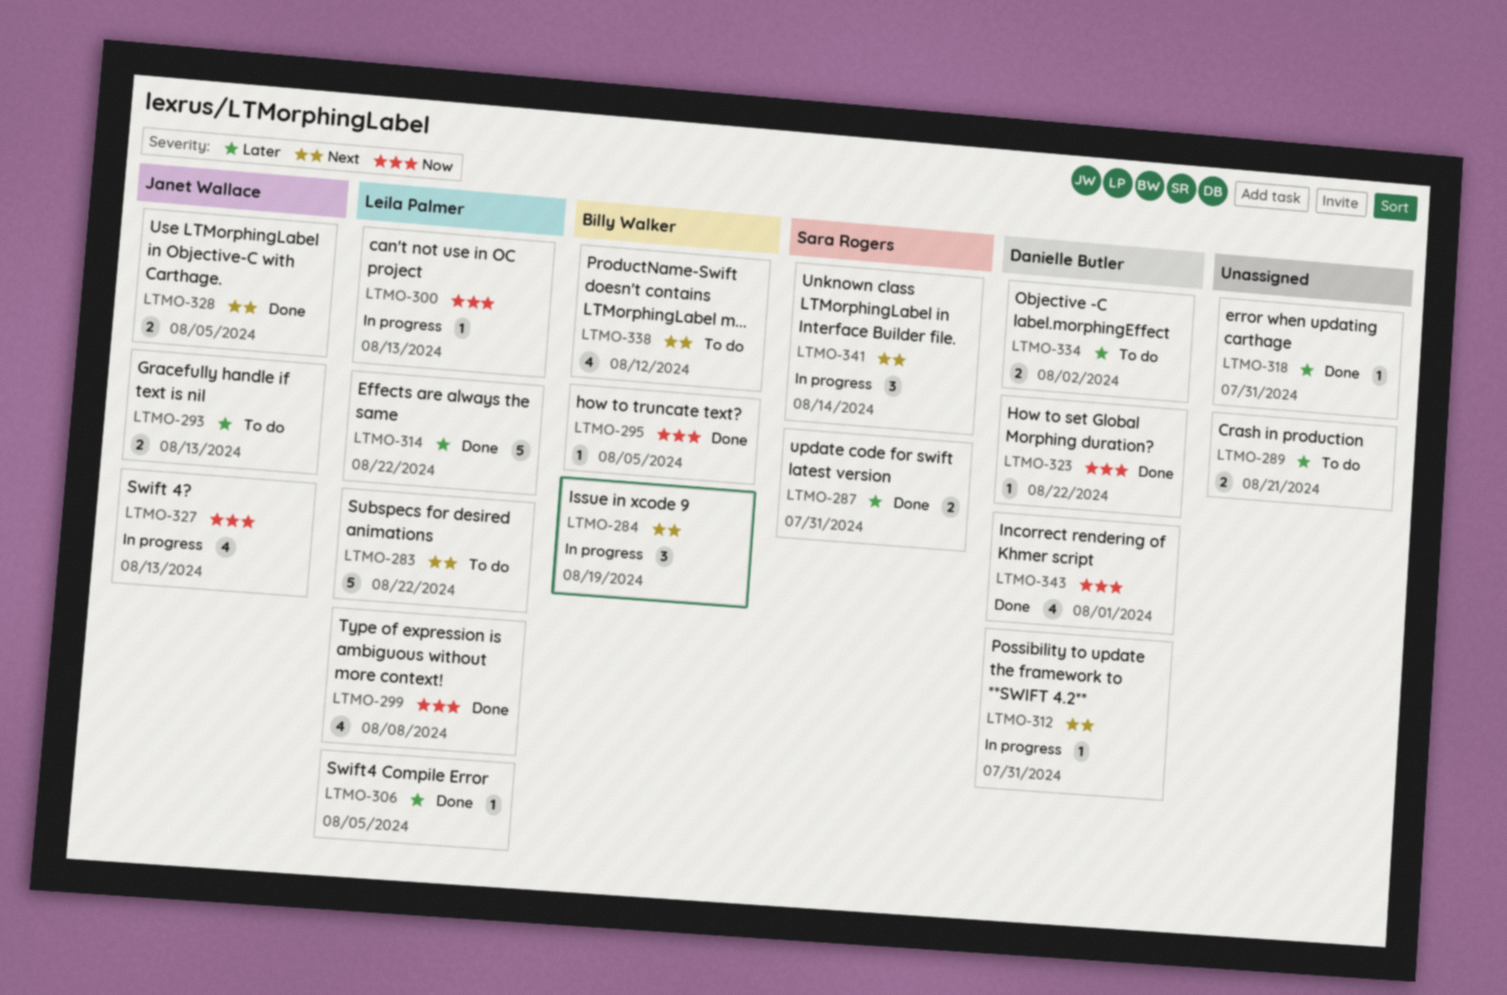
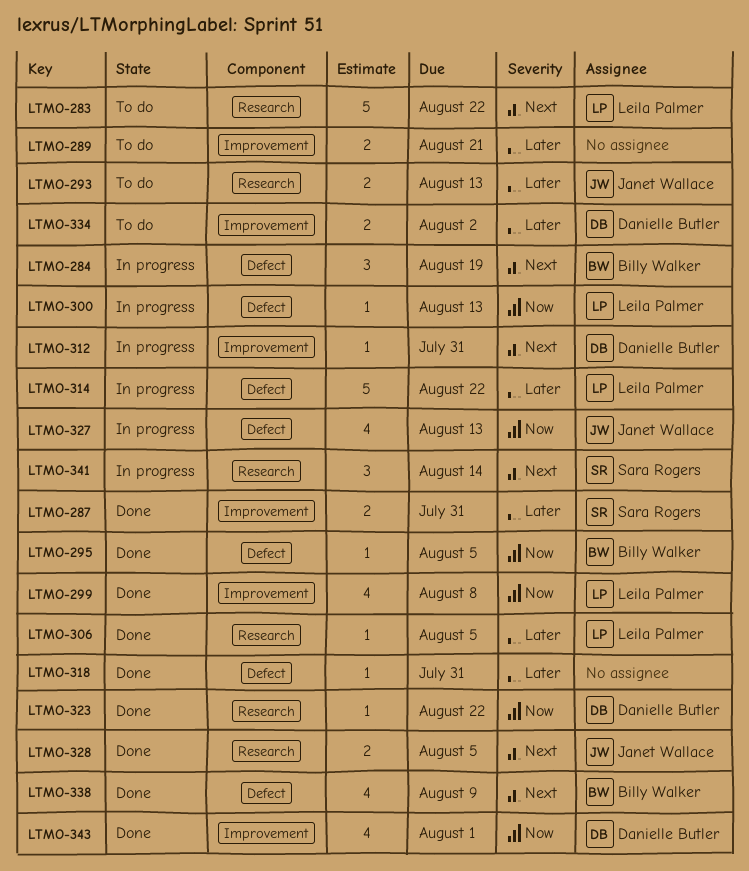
LTMO-314, status: Done -> In progress
LTMO-338, status: To do -> Done
LTMO-338, due: Aug 12 -> Aug 9

